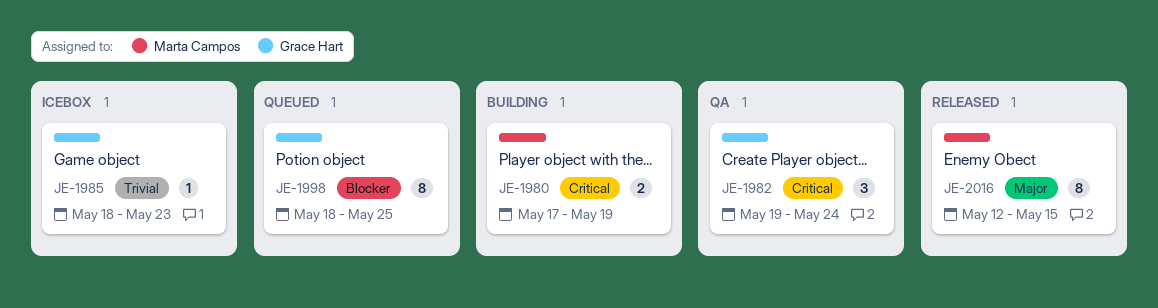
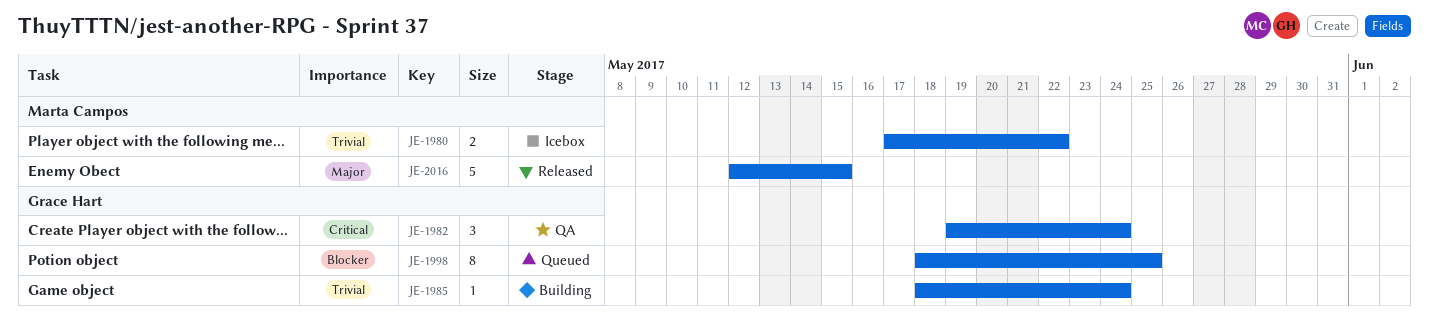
JE-1980, status: Building -> Icebox
JE-1980, priority: Critical -> Trivial
JE-1980, due: May 19 -> May 22
JE-1985, status: Icebox -> Building
JE-1985, due: May 23 -> May 24
JE-2016, estimate: 8 -> 5

